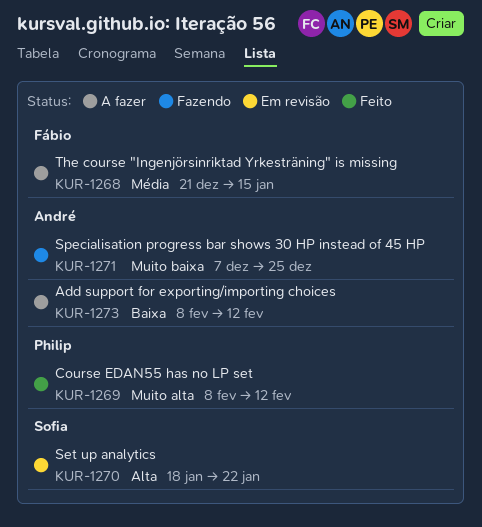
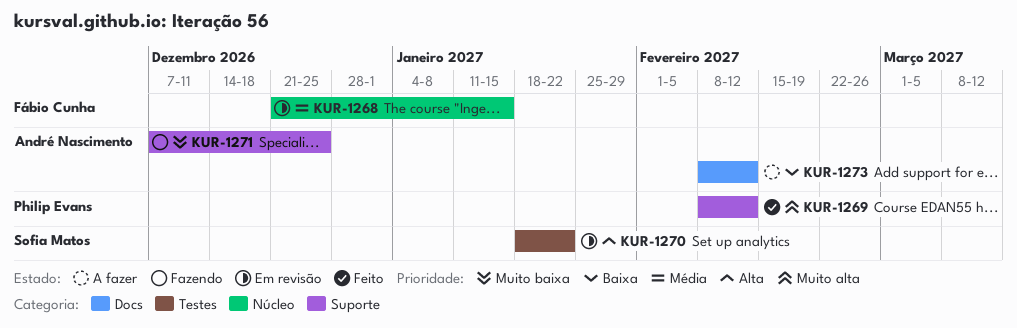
KUR-1268, status: A fazer -> Em revisão

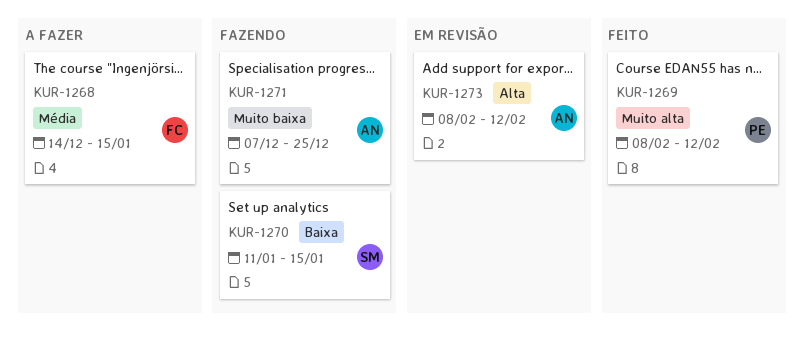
KUR-1268, status: Em revisão -> A fazer
KUR-1268, start: Dec 21 -> Dec 14
KUR-1270, status: Em revisão -> Fazendo
KUR-1270, priority: Alta -> Baixa
KUR-1270, start: Jan 18 -> Jan 11
KUR-1270, due: Jan 22 -> Jan 15
KUR-1273, status: A fazer -> Em revisão
KUR-1273, priority: Baixa -> Alta

